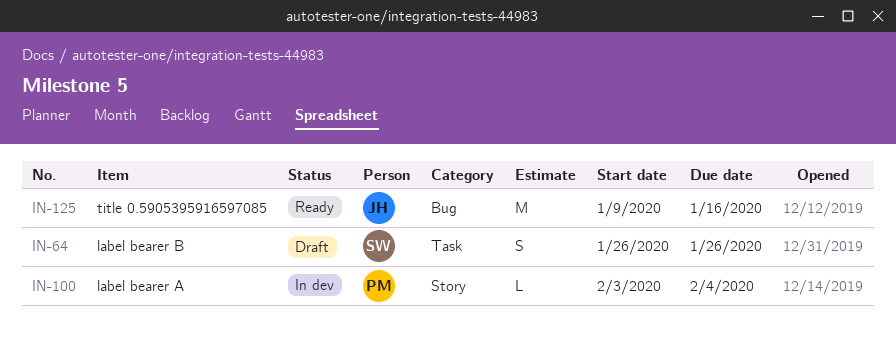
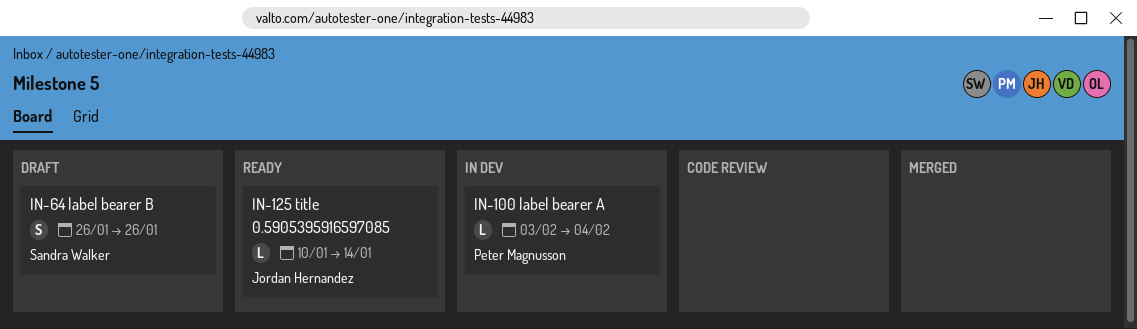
IN-125, estimate: M -> L
IN-125, start: Jan 9 -> Jan 10
IN-125, due: Jan 16 -> Jan 14

